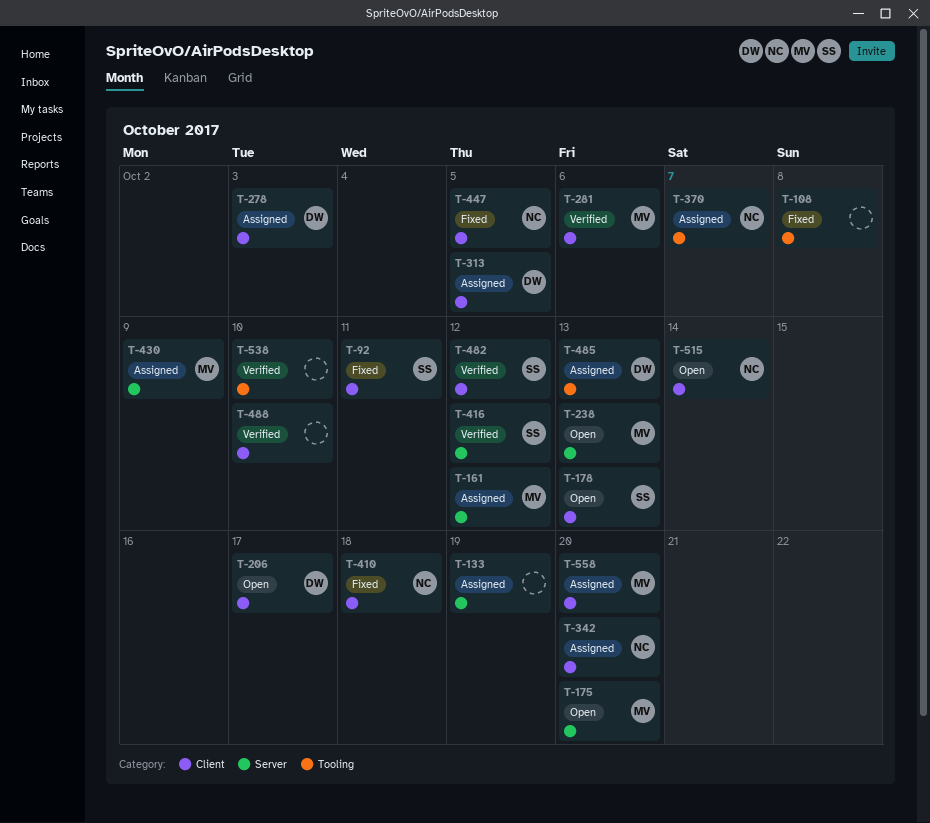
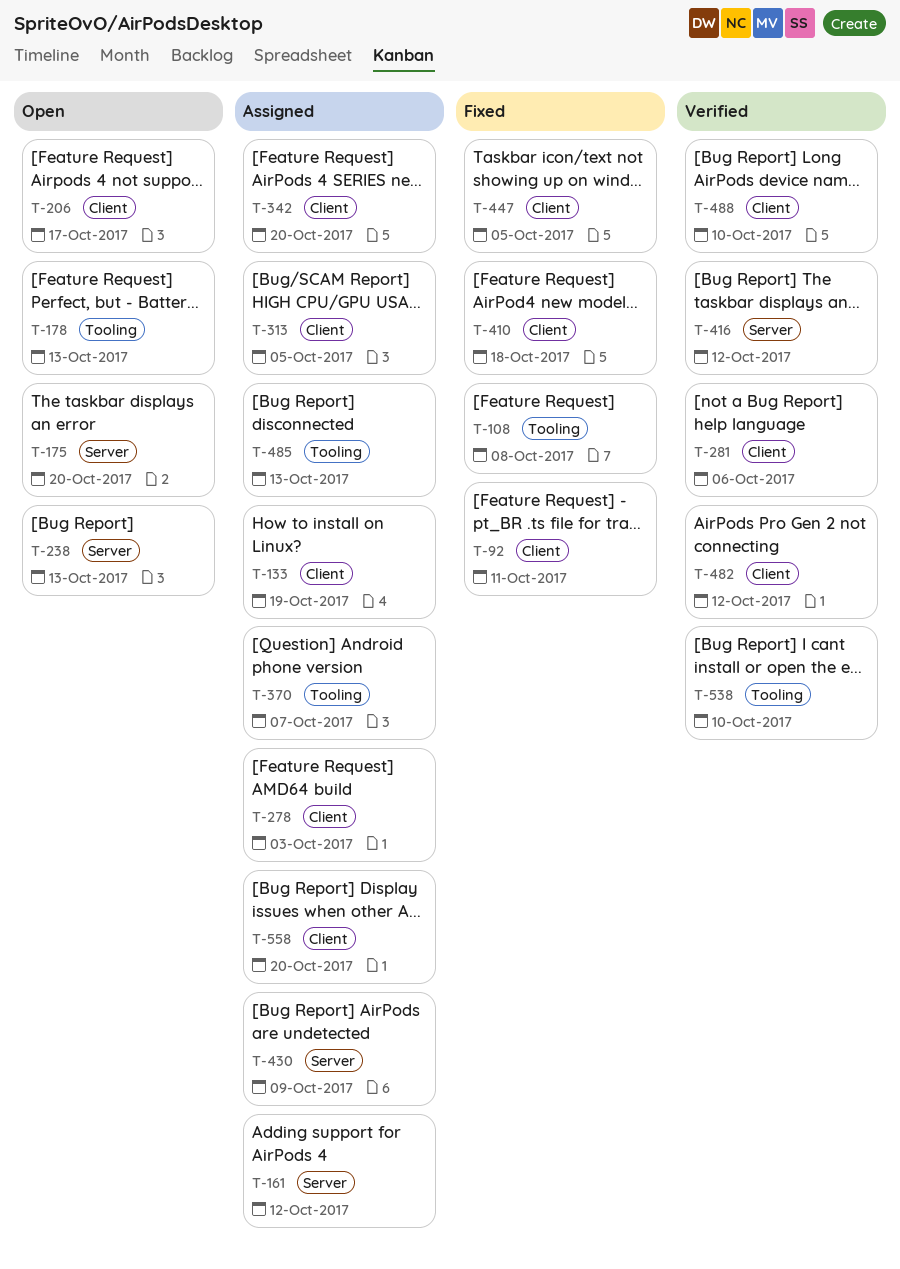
T-133, label: Server -> Client
T-178, label: Client -> Tooling
T-515: present -> none

